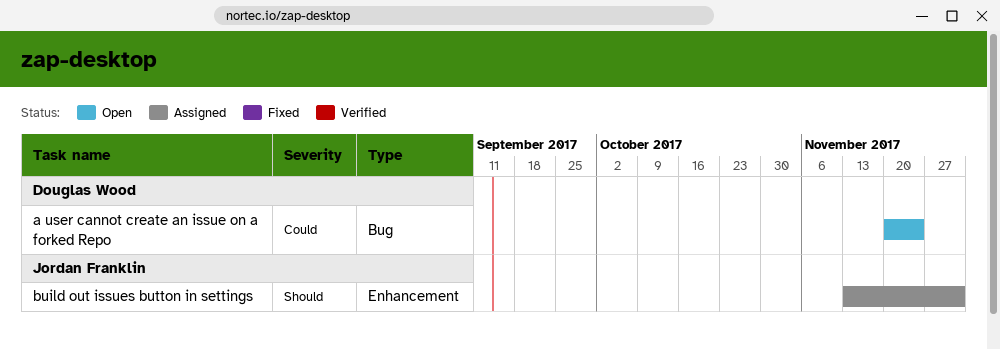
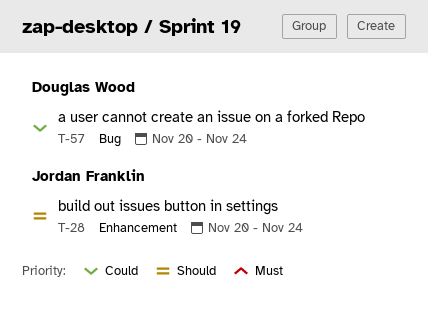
build out issues button in settings, start: Nov 13 -> Nov 20
build out issues button in settings, due: Dec 1 -> Nov 24

